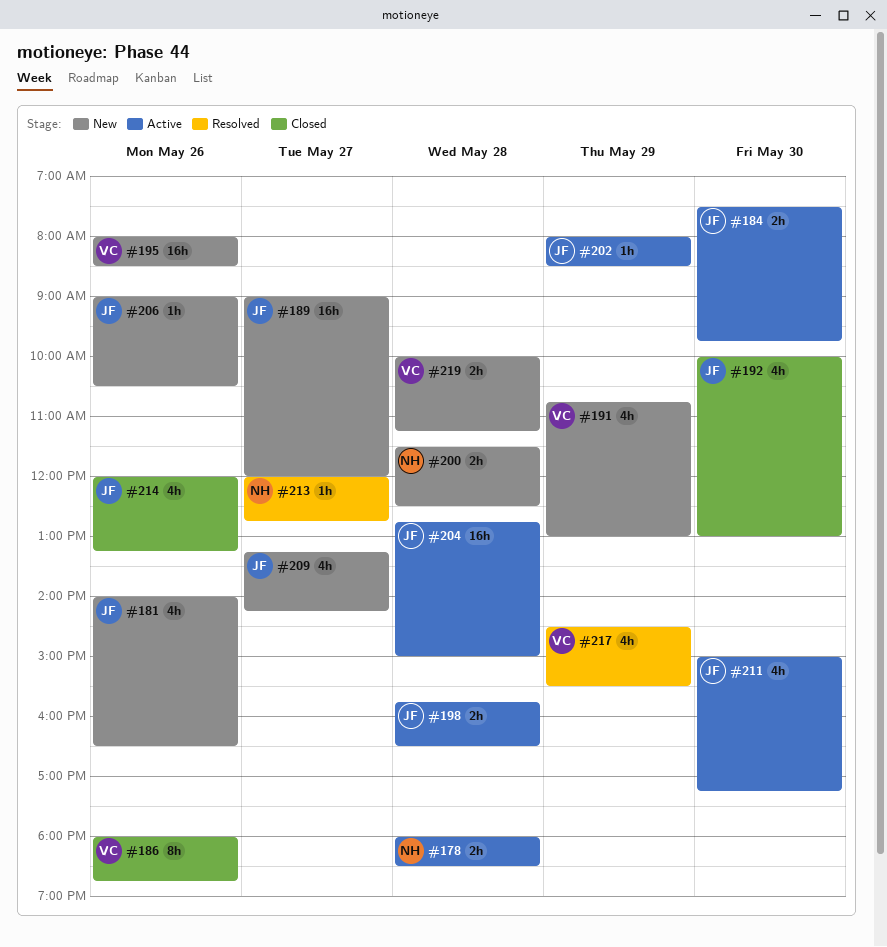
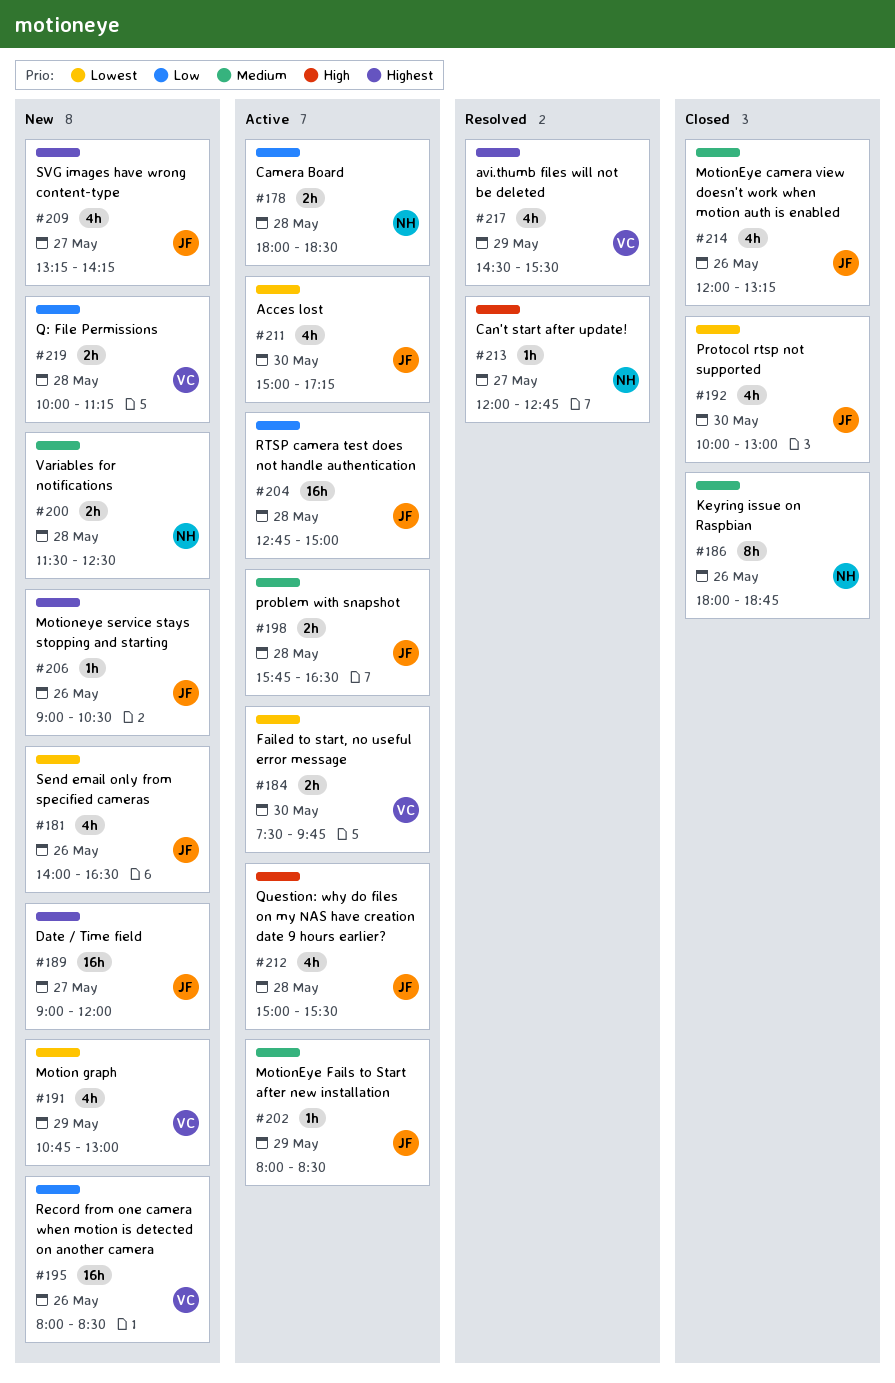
#184, owner: JF -> VC
#186, owner: VC -> NH
#212: none -> present

